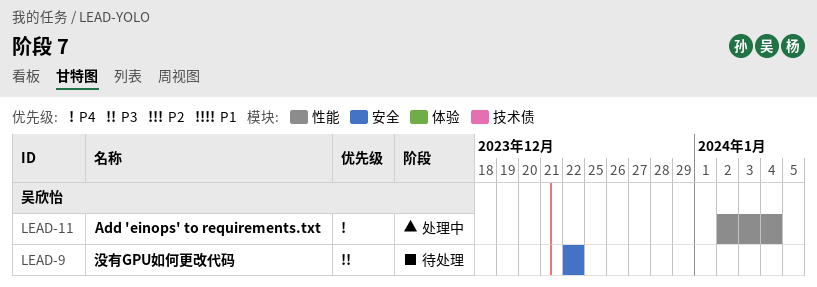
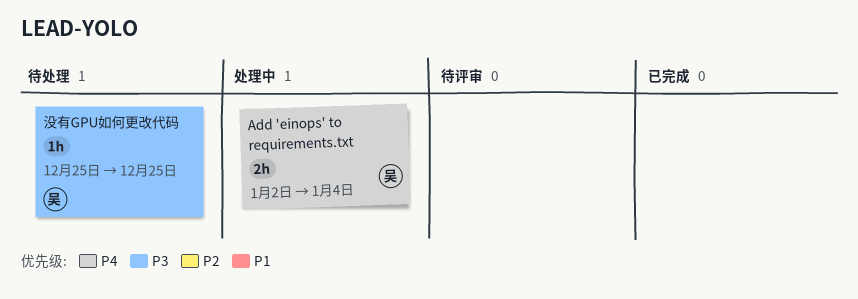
没有GPU如何更改代码, start: Dec 22 -> Dec 25
没有GPU如何更改代码, due: Dec 22 -> Dec 25

